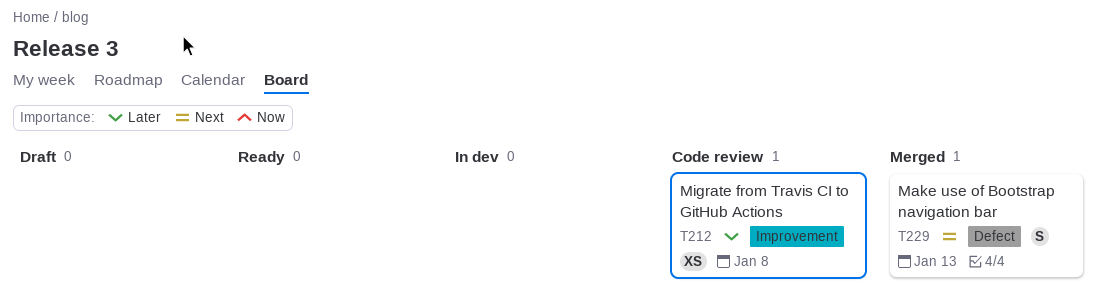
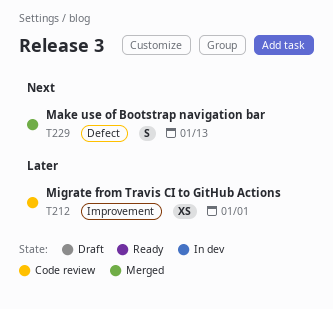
T212, due: Jan 8 -> Jan 1

